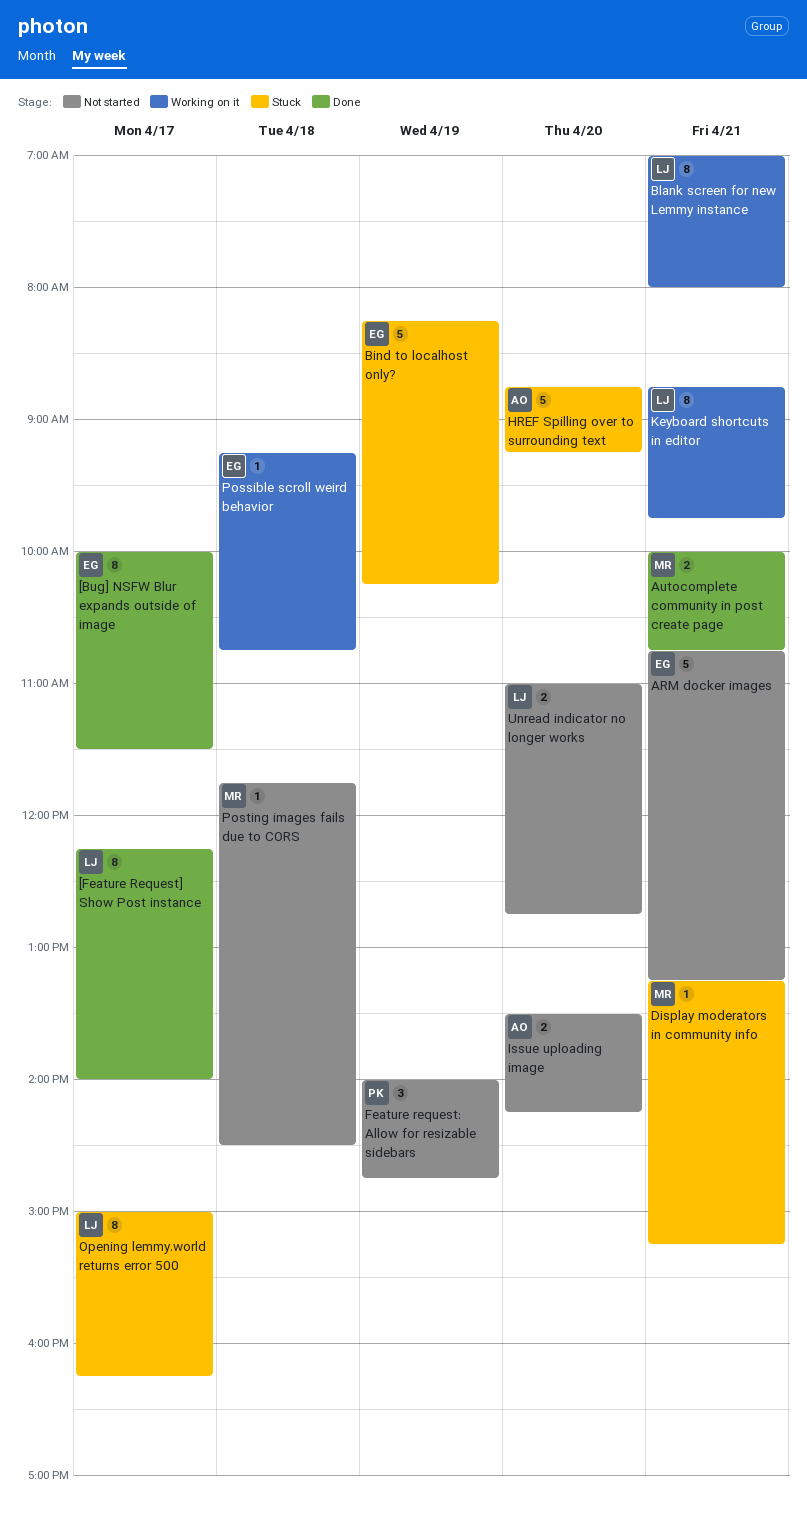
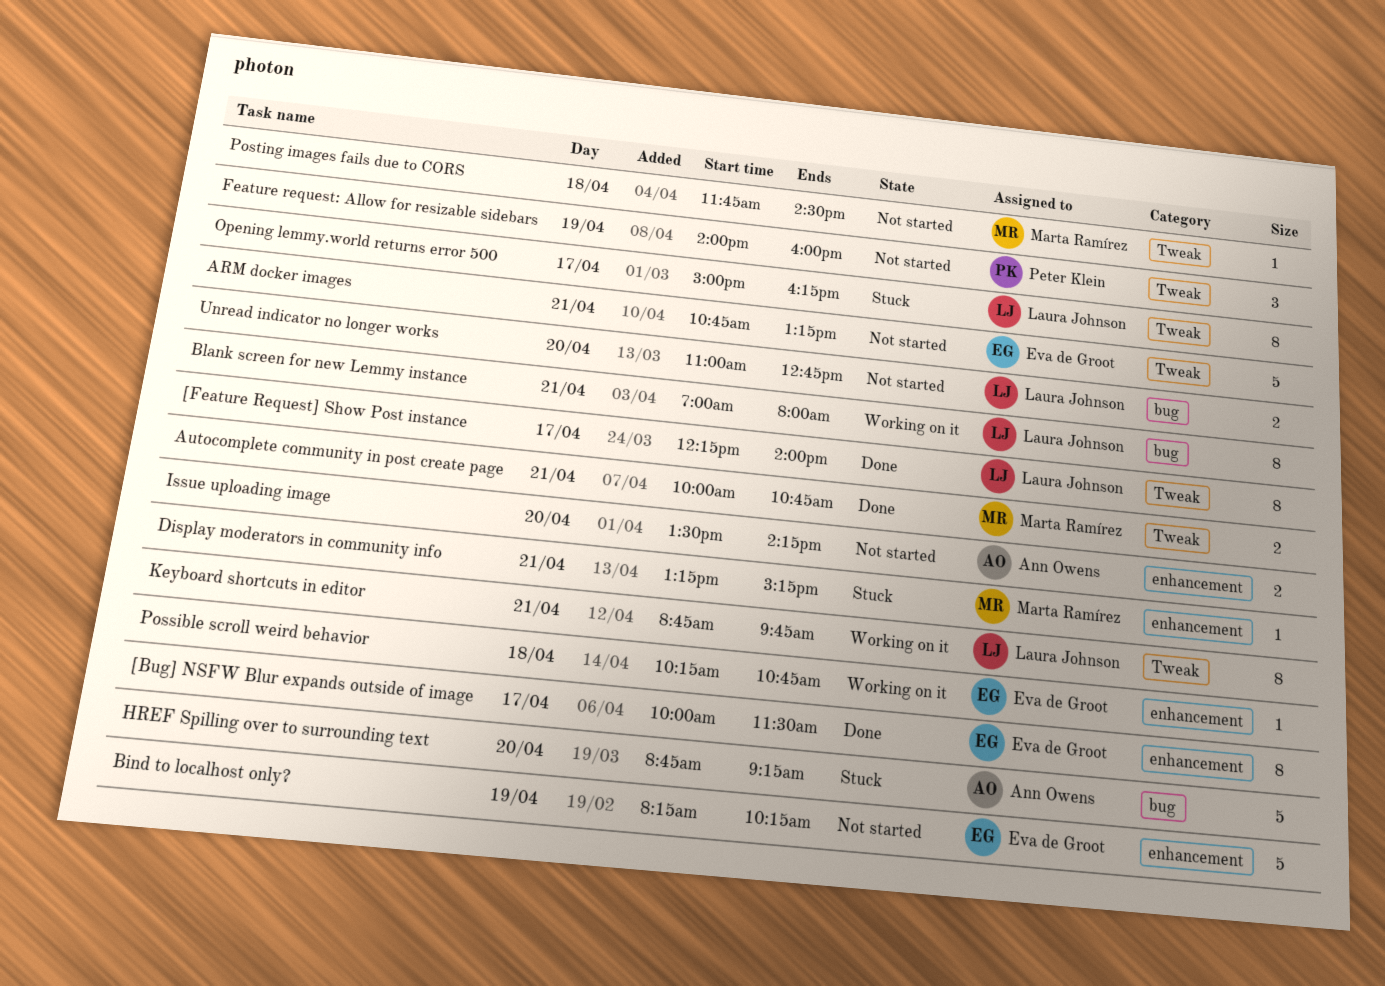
Bind to localhost only?, status: Stuck -> Not started
Feature request: Allow for resizable sidebars, ends: 14:45 -> 16:00
Possible scroll weird behavior, begins: 09:15 -> 10:15

